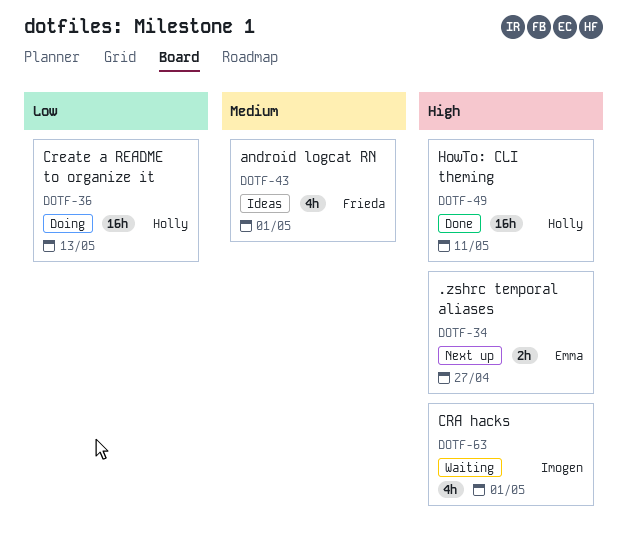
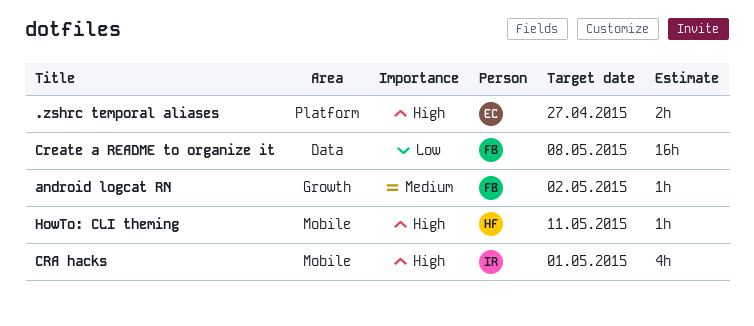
android logcat RN, estimate: 4h -> 1h
android logcat RN, due: May 1 -> May 2
Create a README to organize it, owner: Holly -> Frieda
Create a README to organize it, due: May 13 -> May 8
HowTo: CLI theming, estimate: 16h -> 1h

